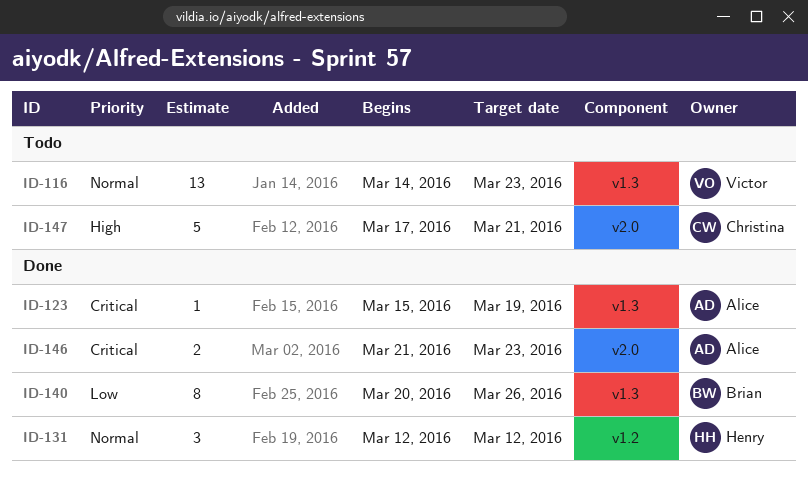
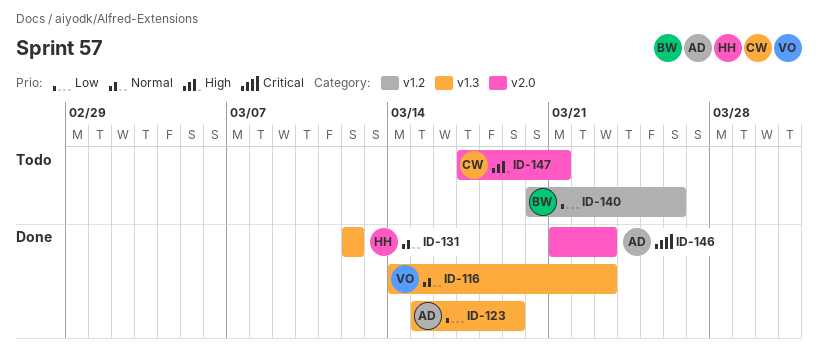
ID-116, status: Todo -> Done
ID-123, priority: Critical -> Low
ID-131, label: v1.2 -> v1.3
ID-140, status: Done -> Todo
ID-140, label: v1.3 -> v1.2

